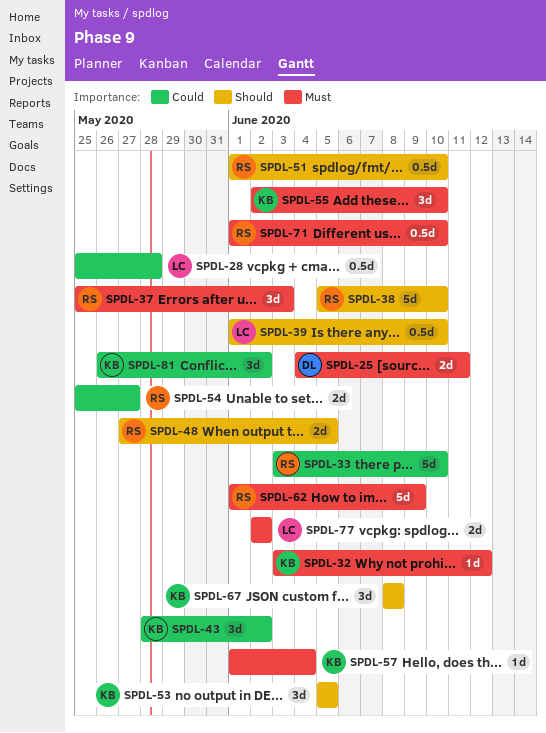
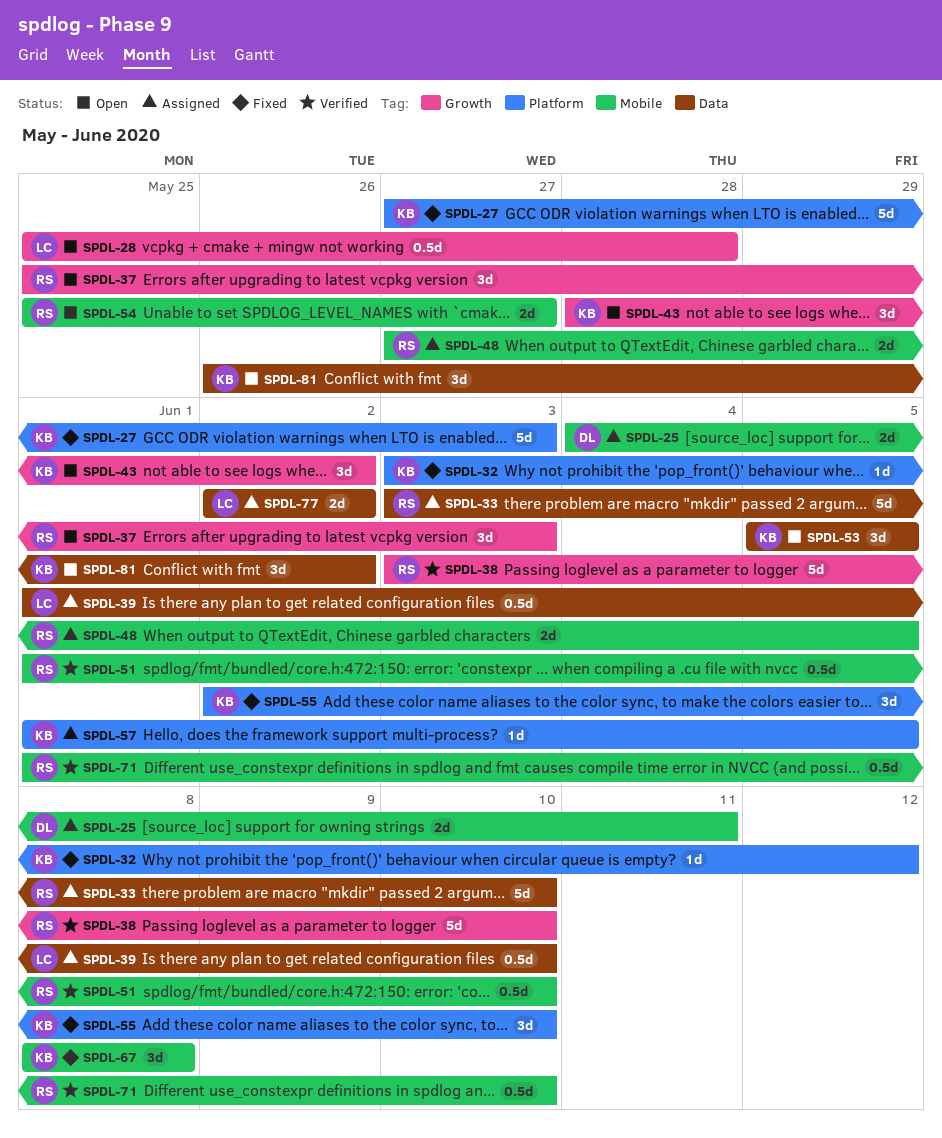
SPDL-27: none -> present
SPDL-38, start: Jun 5 -> Jun 3
SPDL-57, due: Jun 4 -> Jun 5
SPDL-62: present -> none

